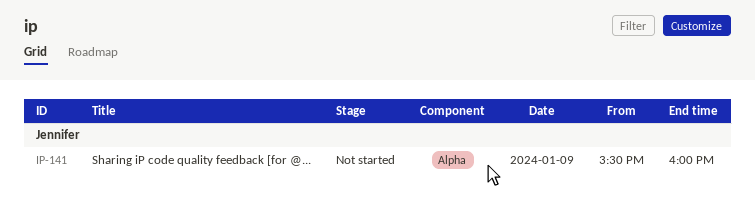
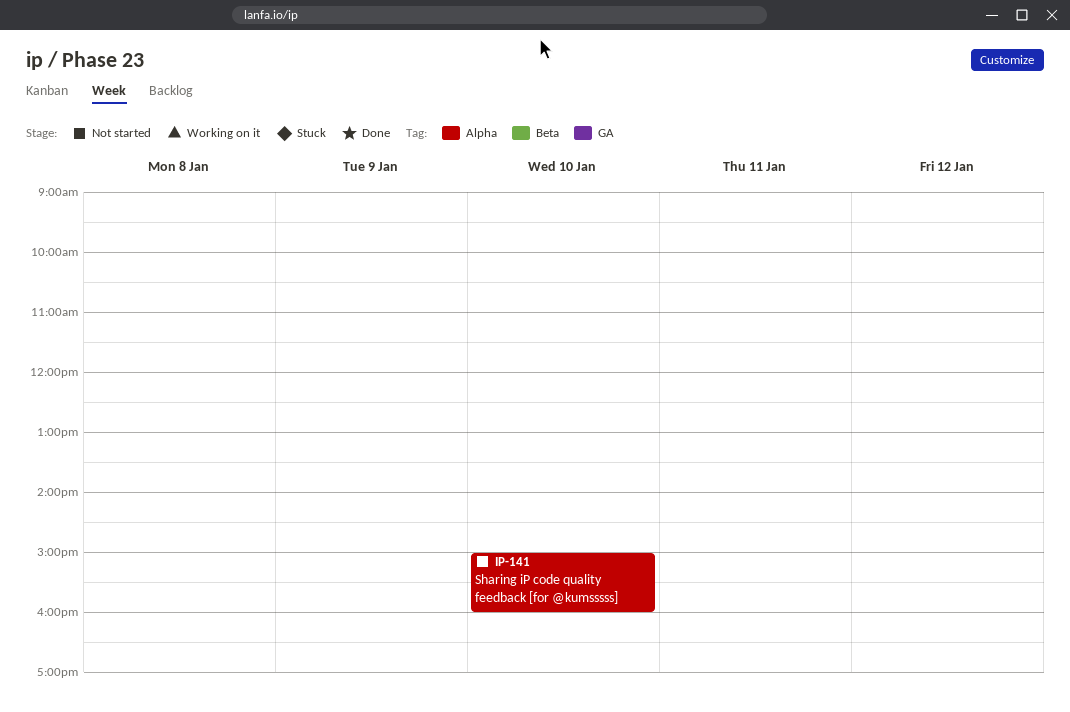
IP-141, day: Jan 9 -> Jan 10
IP-141, begins: 15:30 -> 15:00

